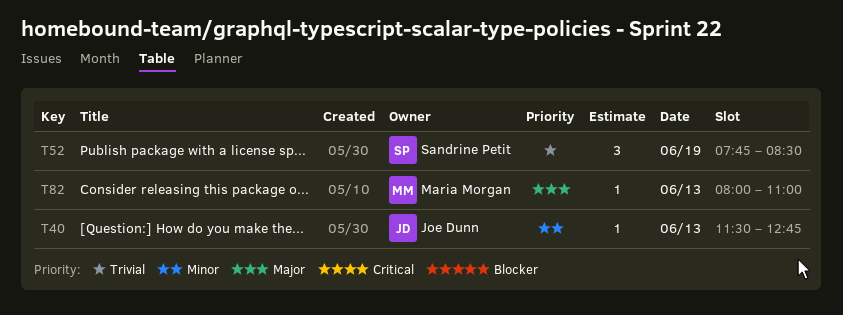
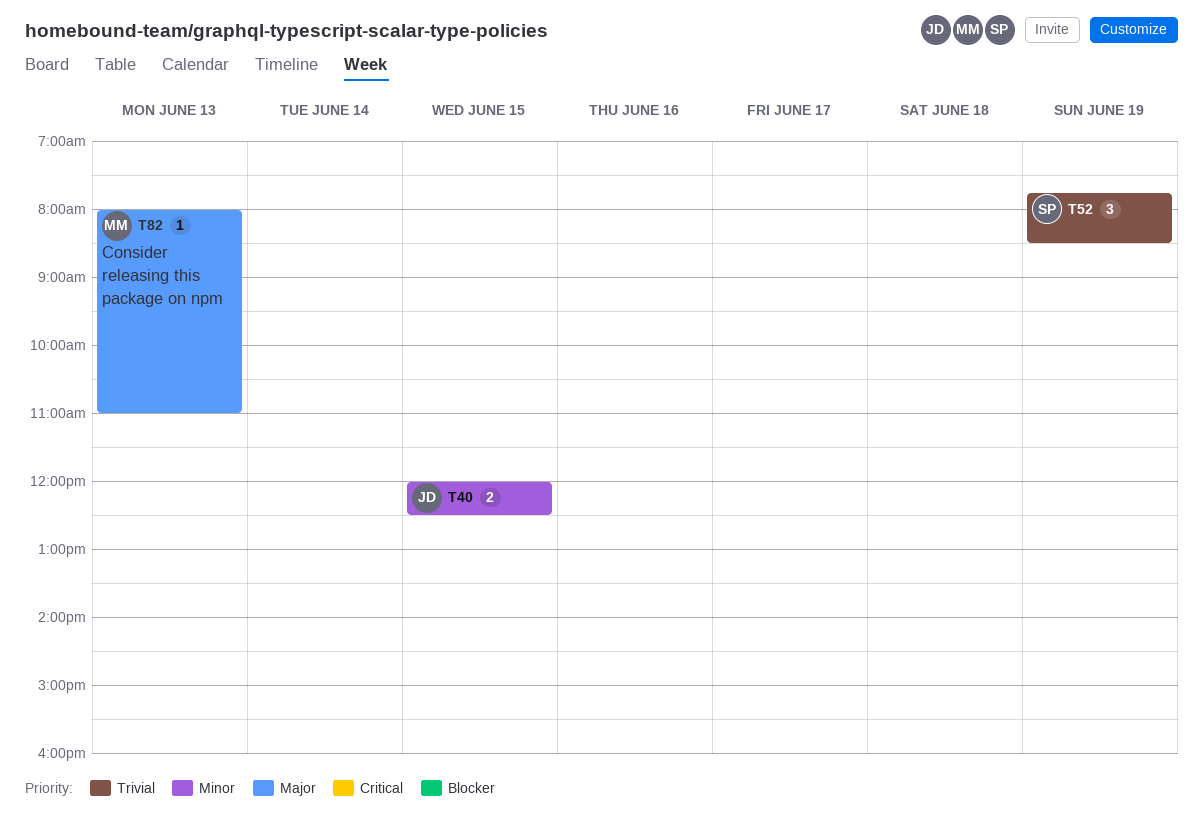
T40, estimate: 1 -> 2
T40, day: Jun 13 -> Jun 15
T40, begins: 11:30 -> 12:00
T40, ends: 12:45 -> 12:30

